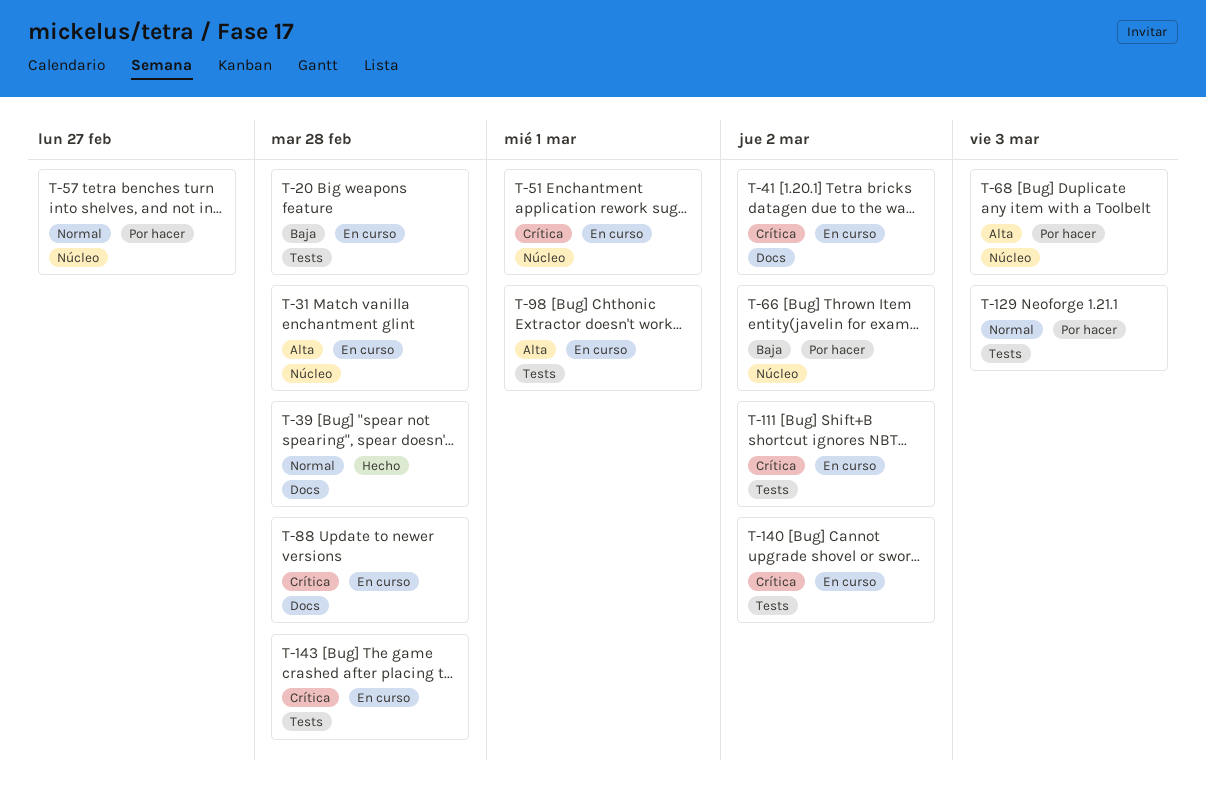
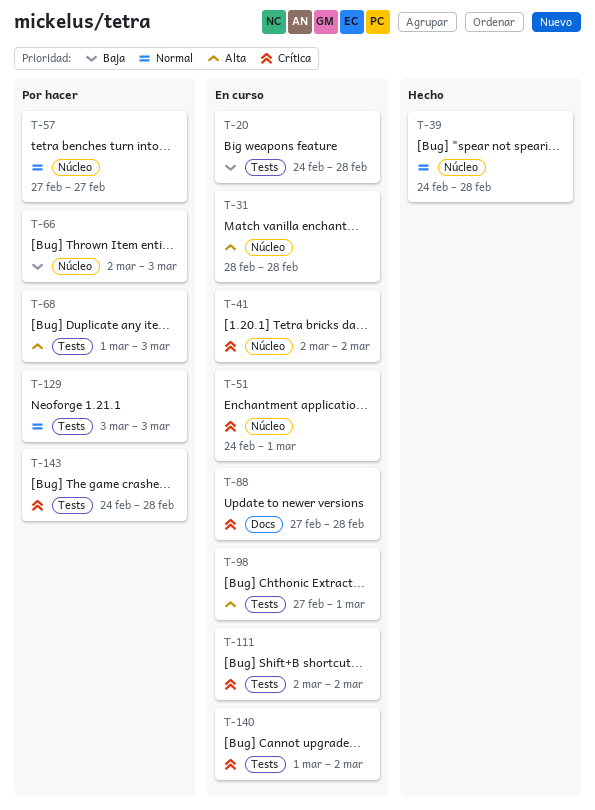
T-39, label: Docs -> Núcleo
T-41, label: Docs -> Núcleo
T-66, due: Mar 2 -> Mar 3
T-68, label: Núcleo -> Tests
T-143, status: En curso -> Por hacer

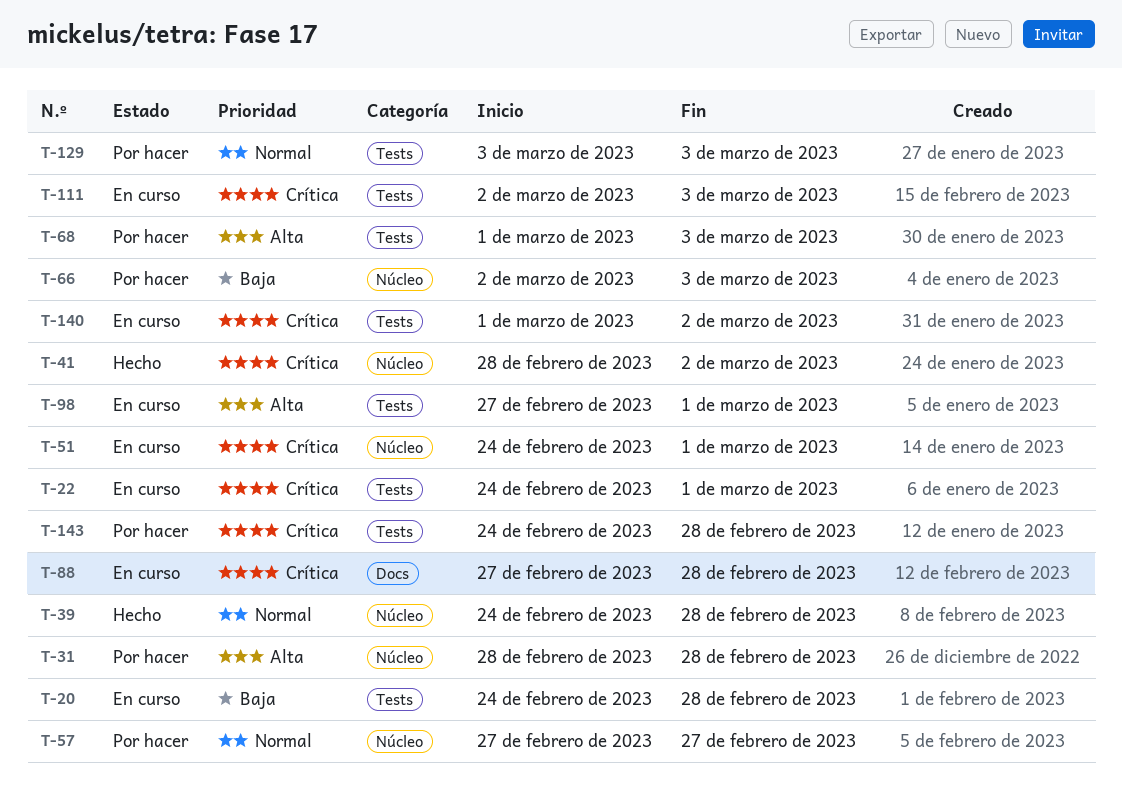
T-22: none -> present
T-31, status: En curso -> Por hacer
T-41, status: En curso -> Hecho
T-41, start: Mar 2 -> Feb 28
T-111, due: Mar 2 -> Mar 3

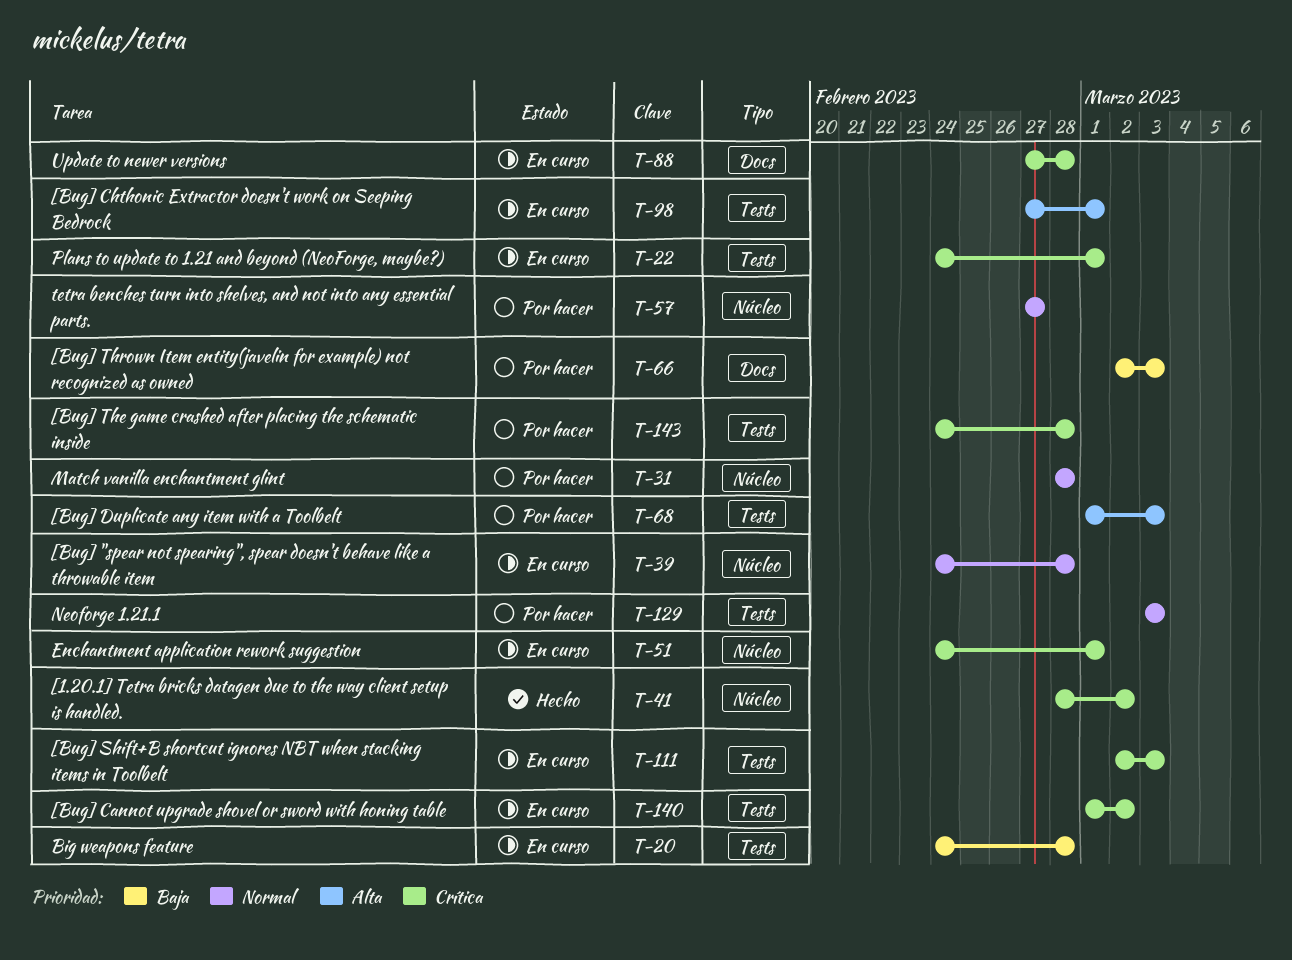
T-31, priority: Alta -> Normal
T-39, status: Hecho -> En curso
T-66, label: Núcleo -> Docs

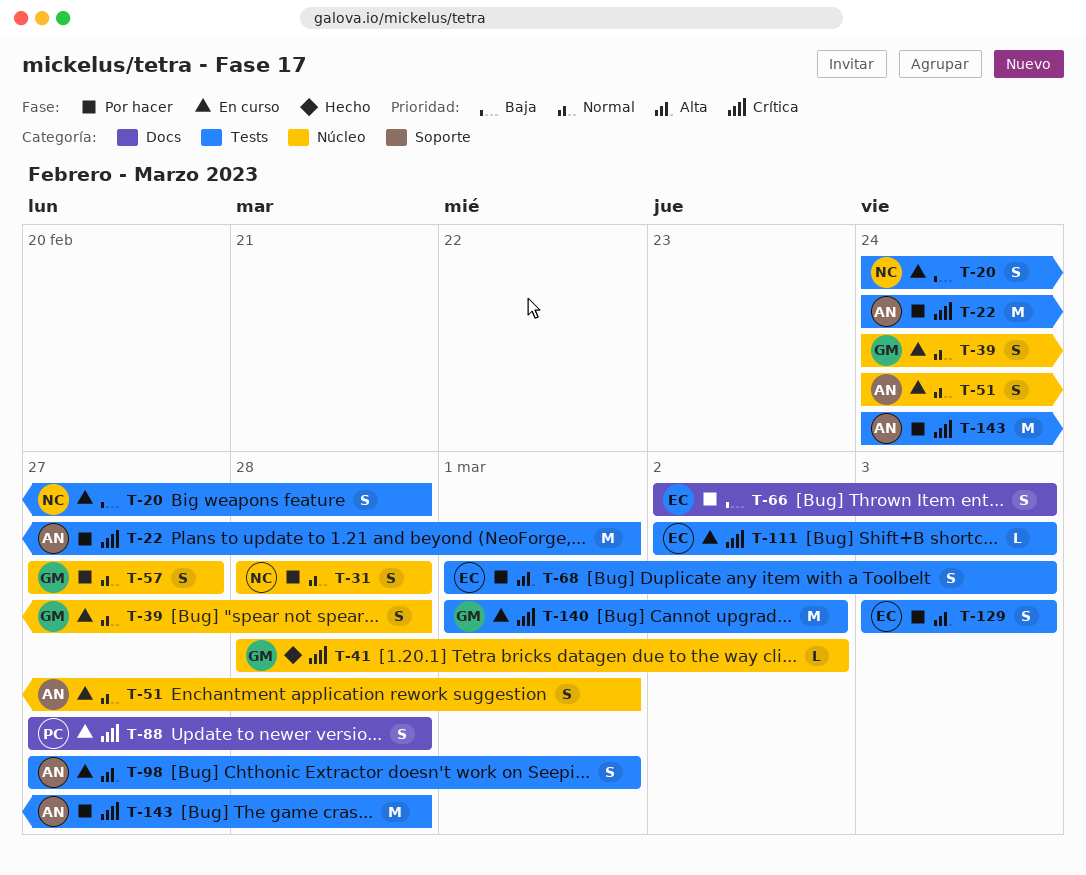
T-22, status: En curso -> Por hacer
T-51, priority: Crítica -> Normal
T-129, priority: Normal -> Alta

